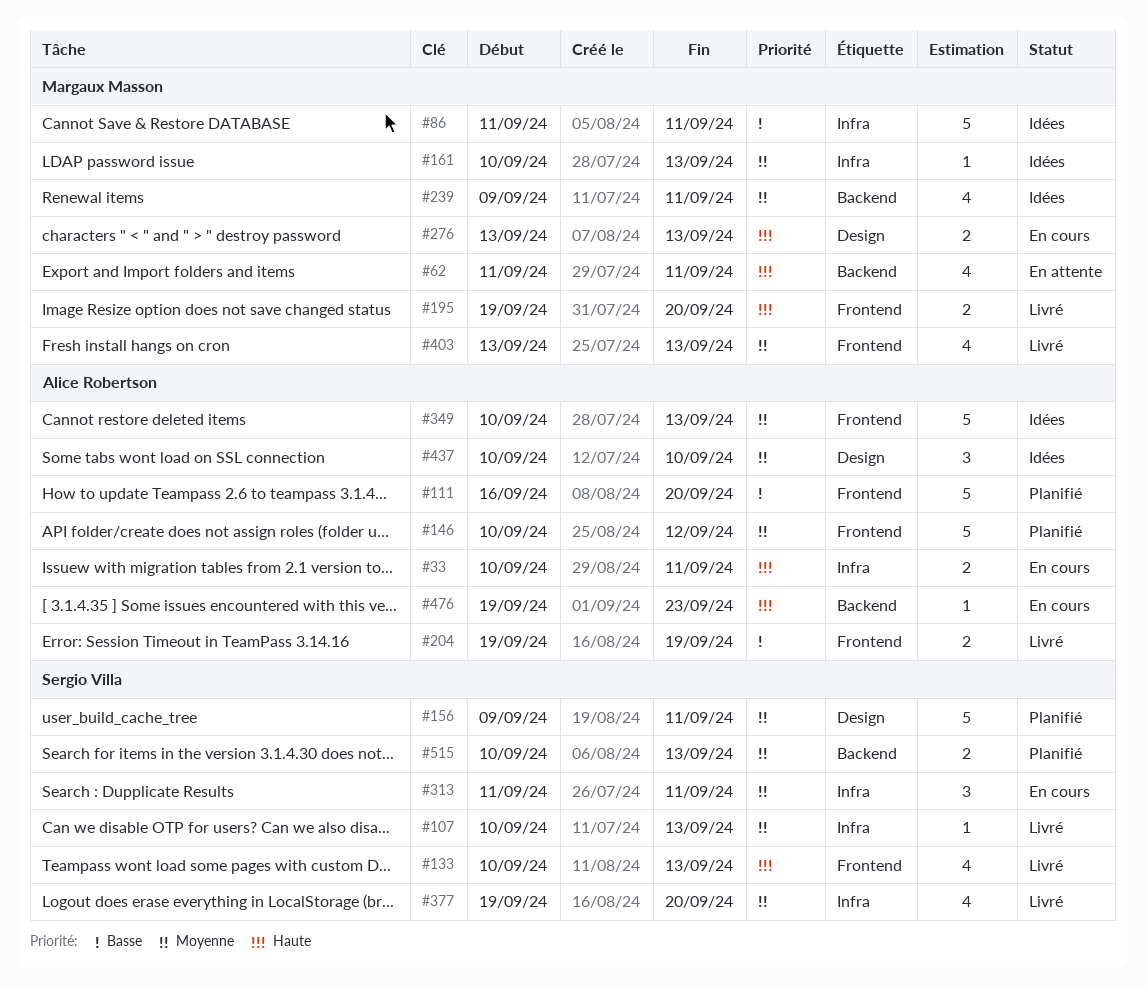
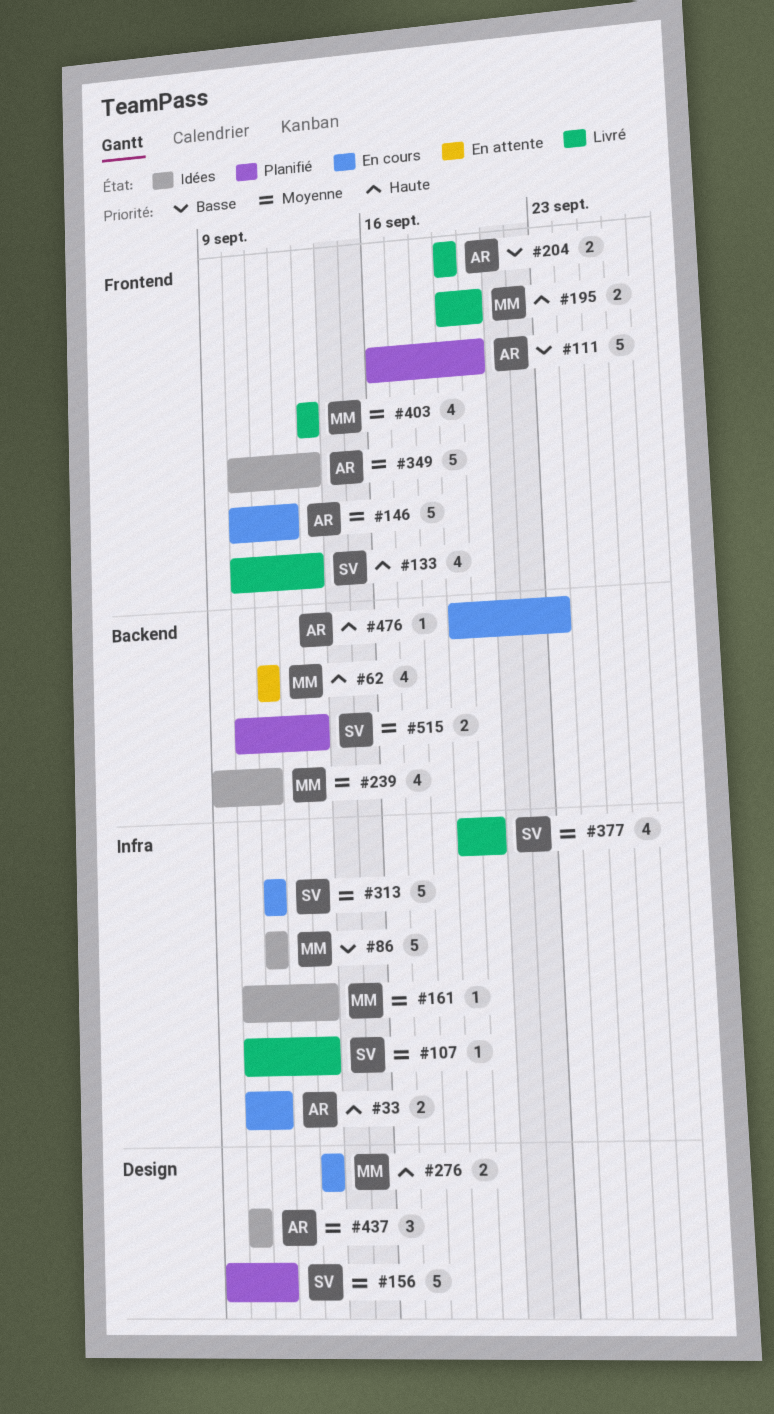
#146, status: Planifié -> En cours
#313, estimate: 3 -> 5

